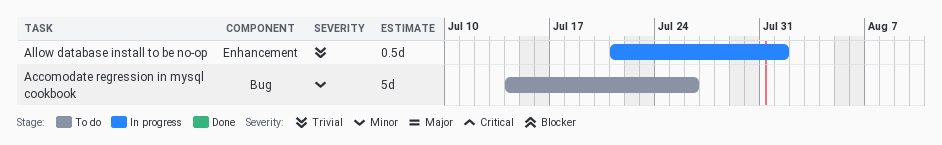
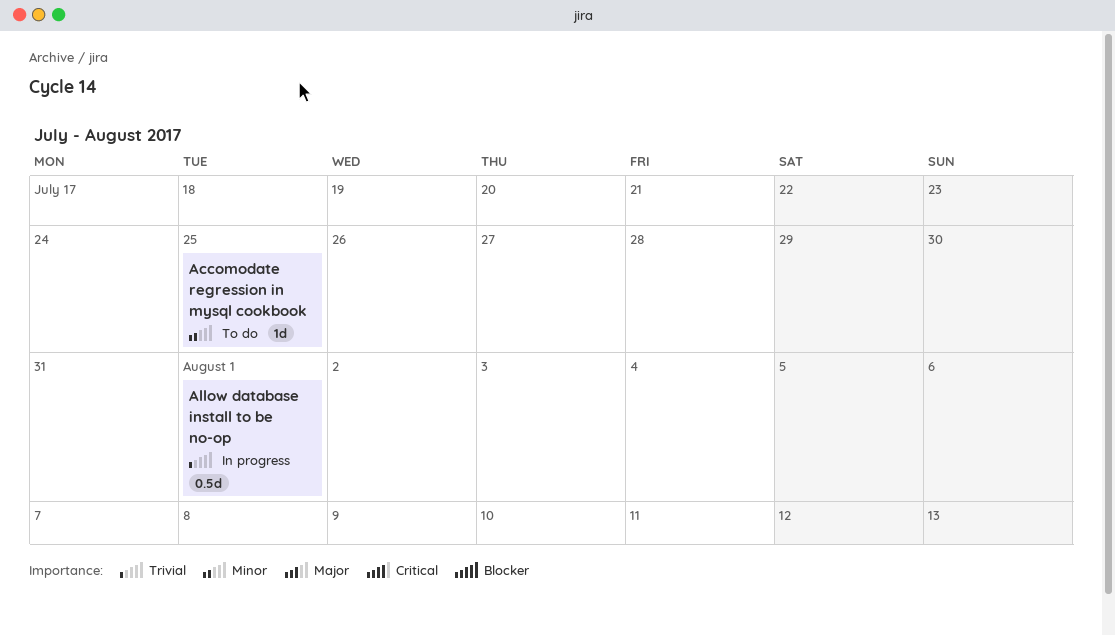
Accomodate regression in mysql cookbook, estimate: 5d -> 1d
Accomodate regression in mysql cookbook, due: Jul 26 -> Jul 25

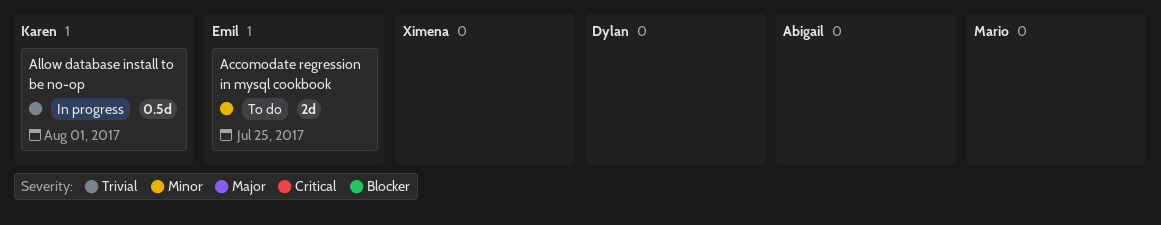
Accomodate regression in mysql cookbook, estimate: 1d -> 2d

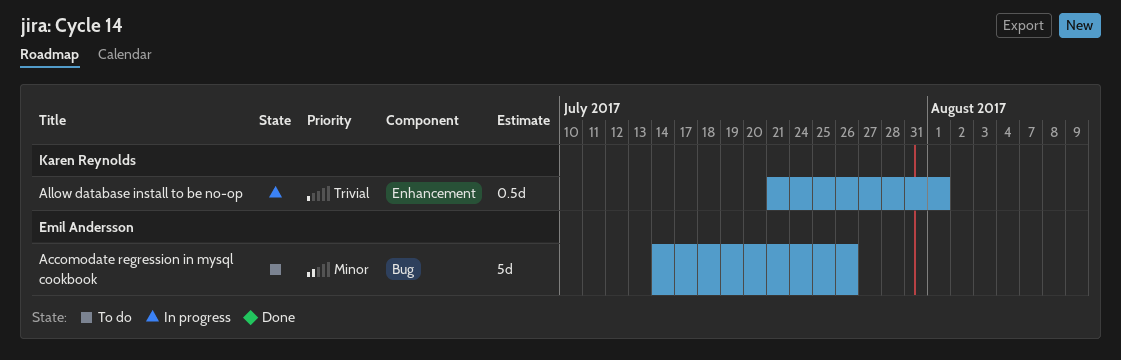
Accomodate regression in mysql cookbook, estimate: 2d -> 5d
Accomodate regression in mysql cookbook, due: Jul 25 -> Jul 26

